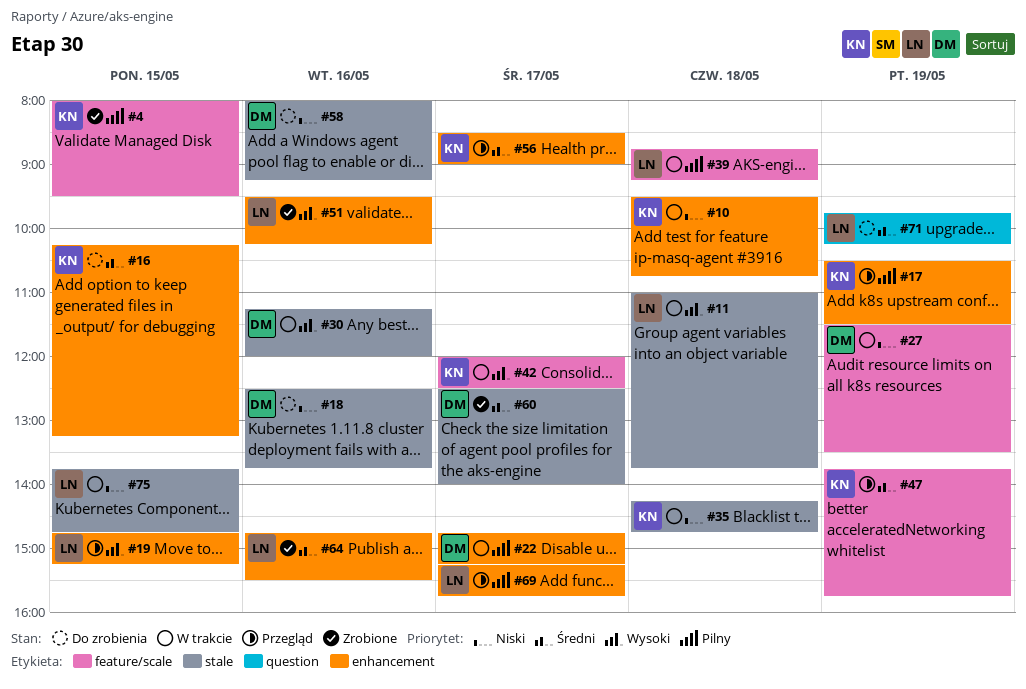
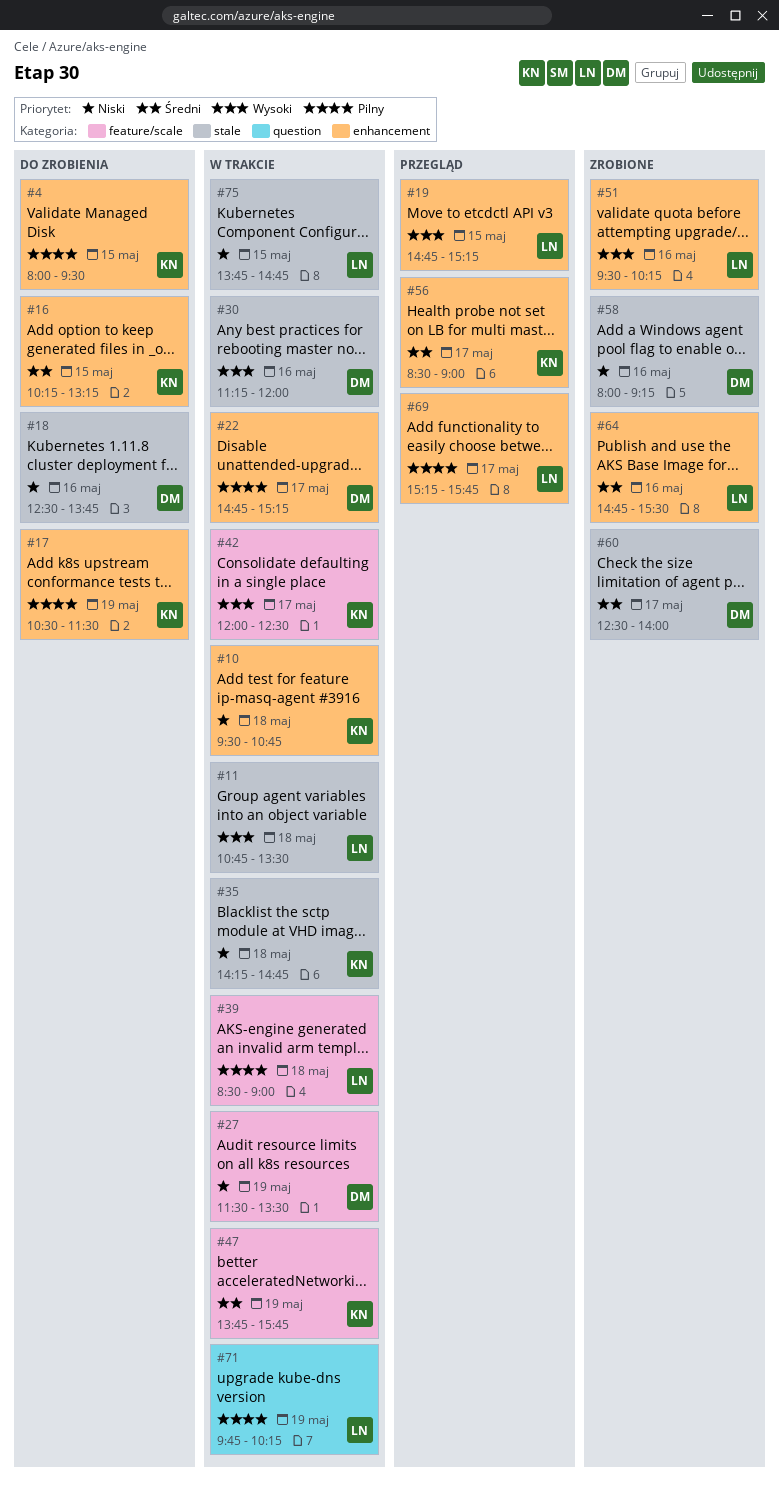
#4, status: Zrobione -> Do zrobienia
#4, label: feature/scale -> enhancement
#11, begins: 11:00 -> 10:45
#11, ends: 13:45 -> 13:30
#17, status: Przegląd -> Do zrobienia
#39, begins: 08:45 -> 08:30
#39, ends: 09:15 -> 09:00
#47, status: Przegląd -> W trakcie
#58, status: Do zrobienia -> Zrobione
#71, status: Do zrobienia -> W trakcie
#71, priority: Średni -> Pilny

